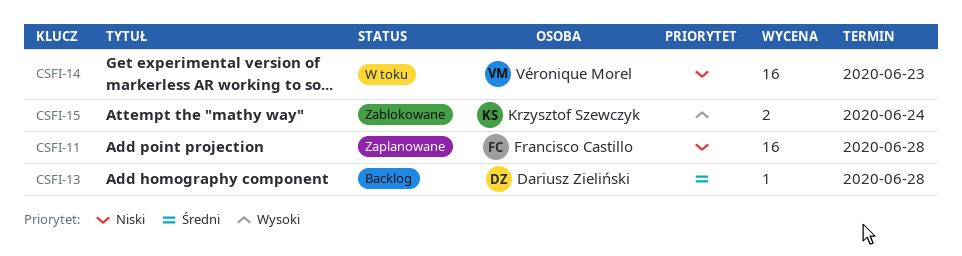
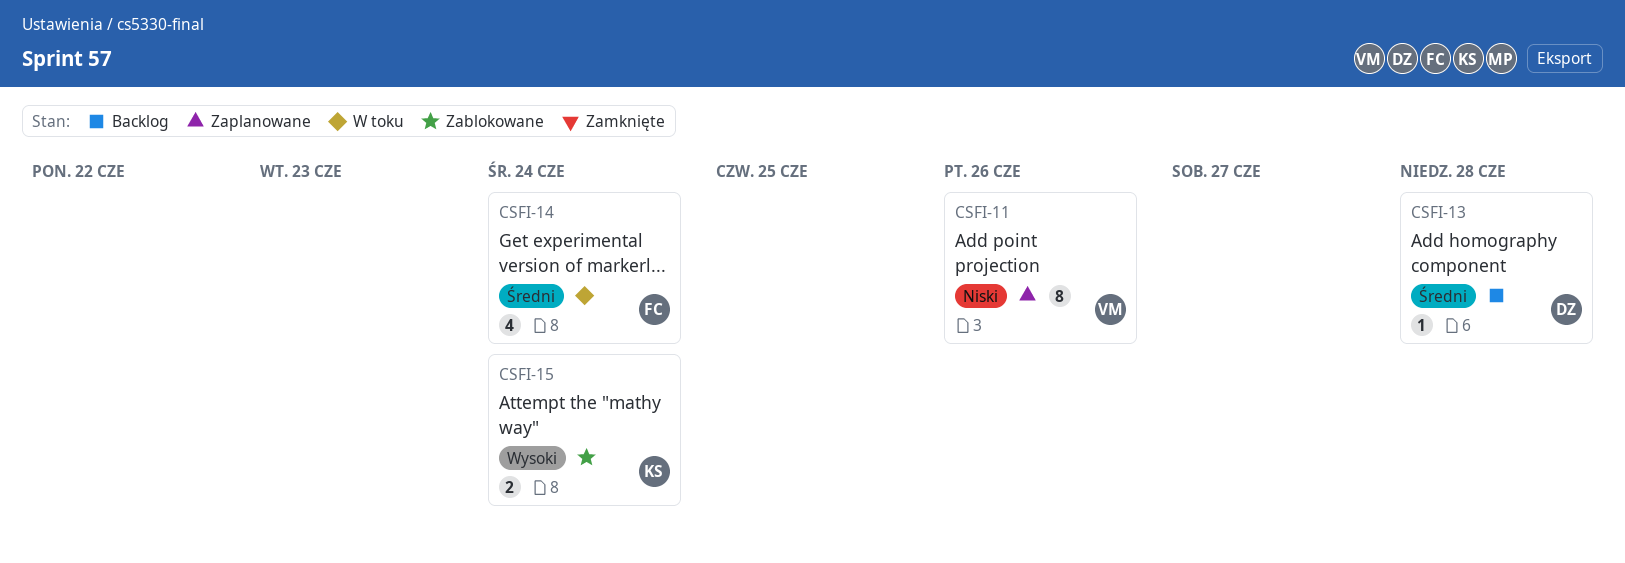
CSFI-11, owner: Francisco Castillo -> Véronique Morel
CSFI-11, estimate: 16 -> 8
CSFI-11, due: Jun 28 -> Jun 26
CSFI-14, owner: Véronique Morel -> Francisco Castillo
CSFI-14, priority: Niski -> Średni
CSFI-14, estimate: 16 -> 4
CSFI-14, due: Jun 23 -> Jun 24

